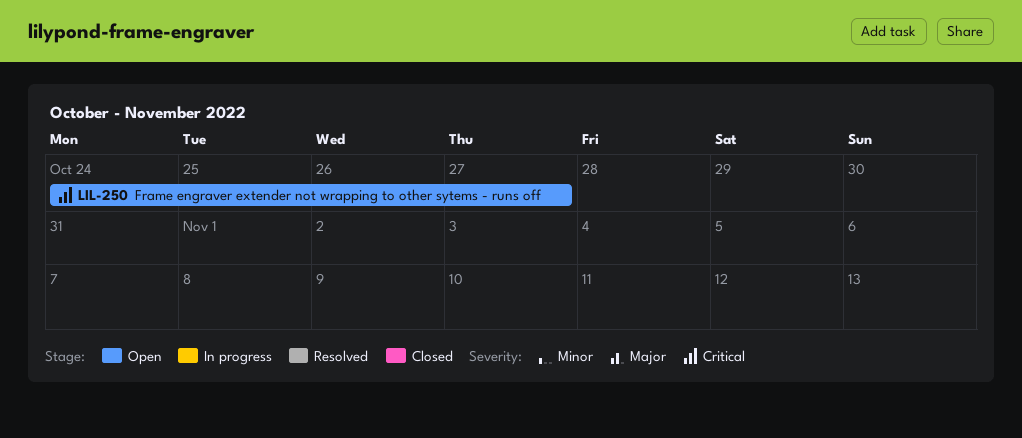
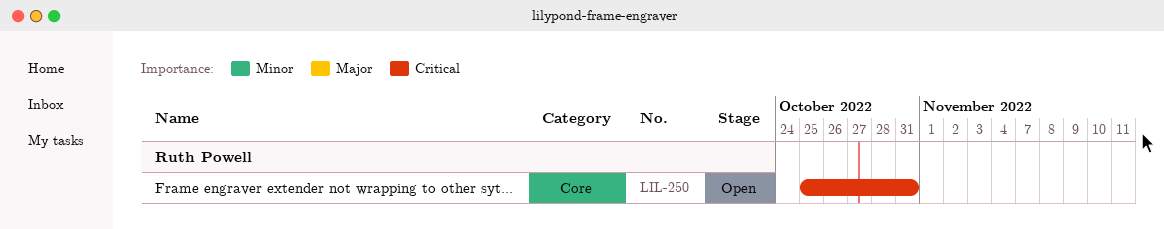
LIL-250, start: Oct 24 -> Oct 25
LIL-250, due: Oct 27 -> Oct 31

